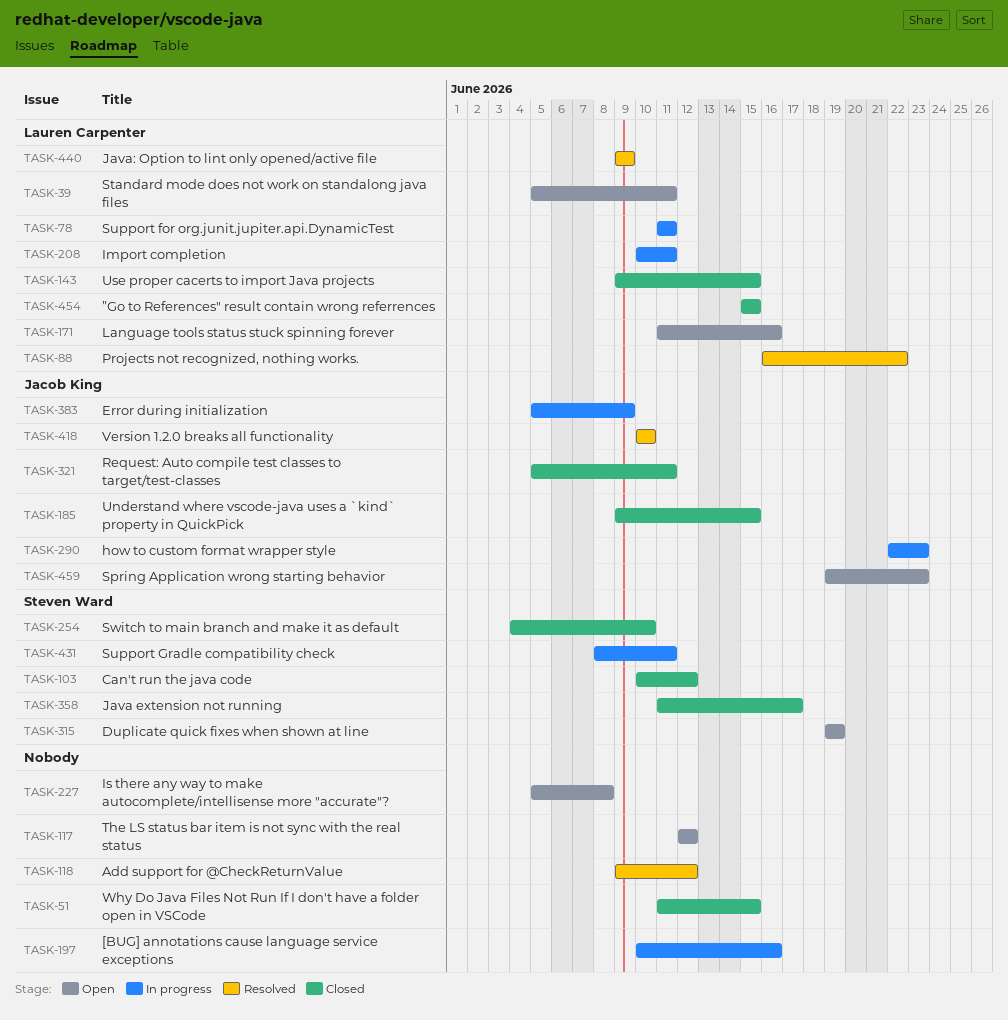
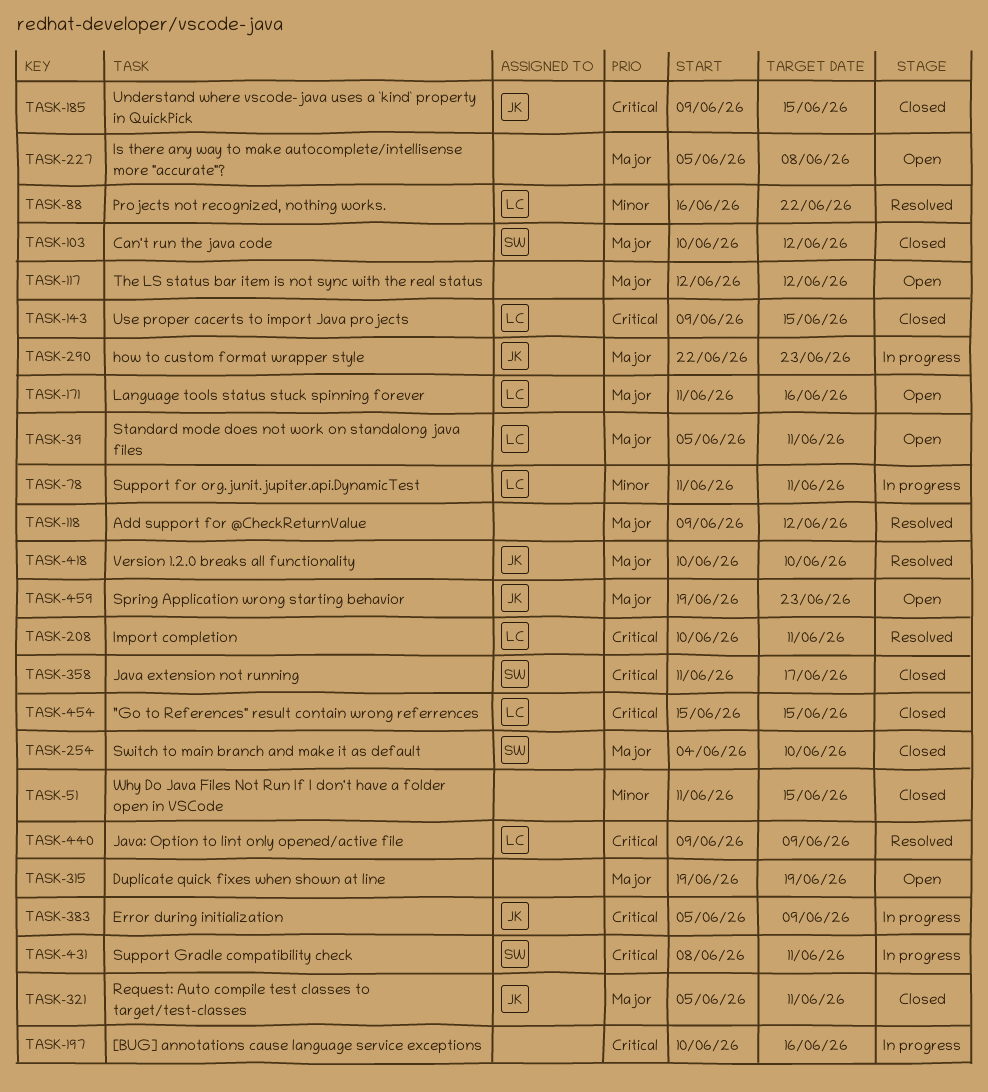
TASK-208, status: In progress -> Resolved
TASK-315, owner: Steven Ward -> none

